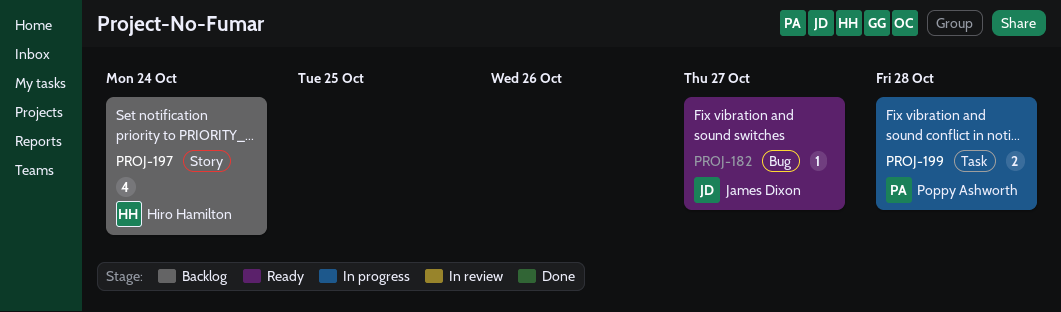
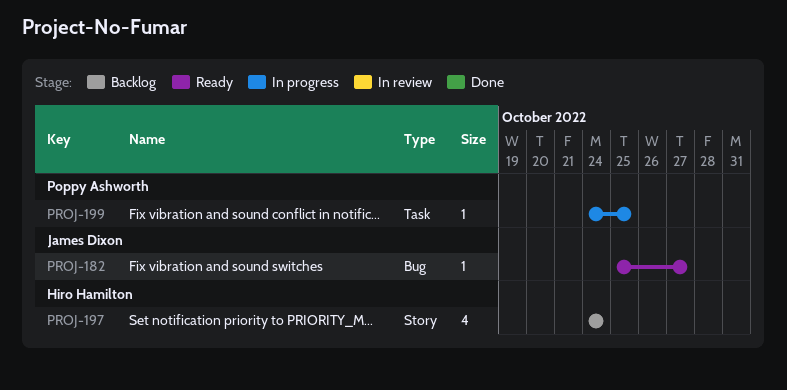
PROJ-199, estimate: 2 -> 1
PROJ-199, due: Oct 28 -> Oct 25

